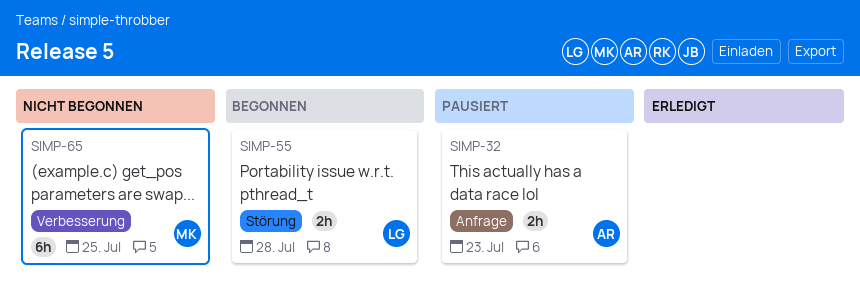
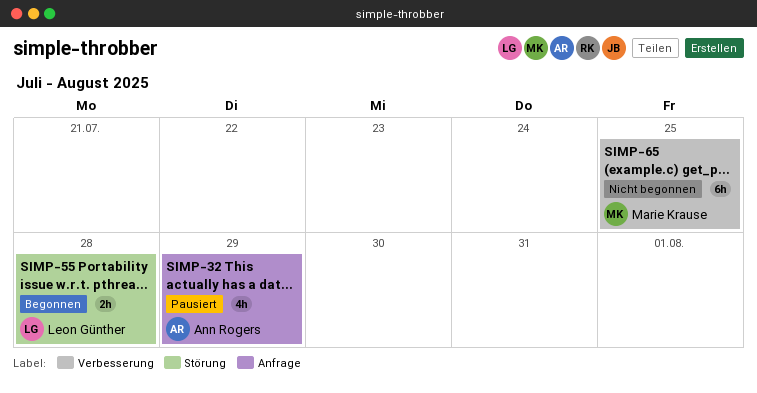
SIMP-32, estimate: 2h -> 4h
SIMP-32, due: Jul 23 -> Jul 29

